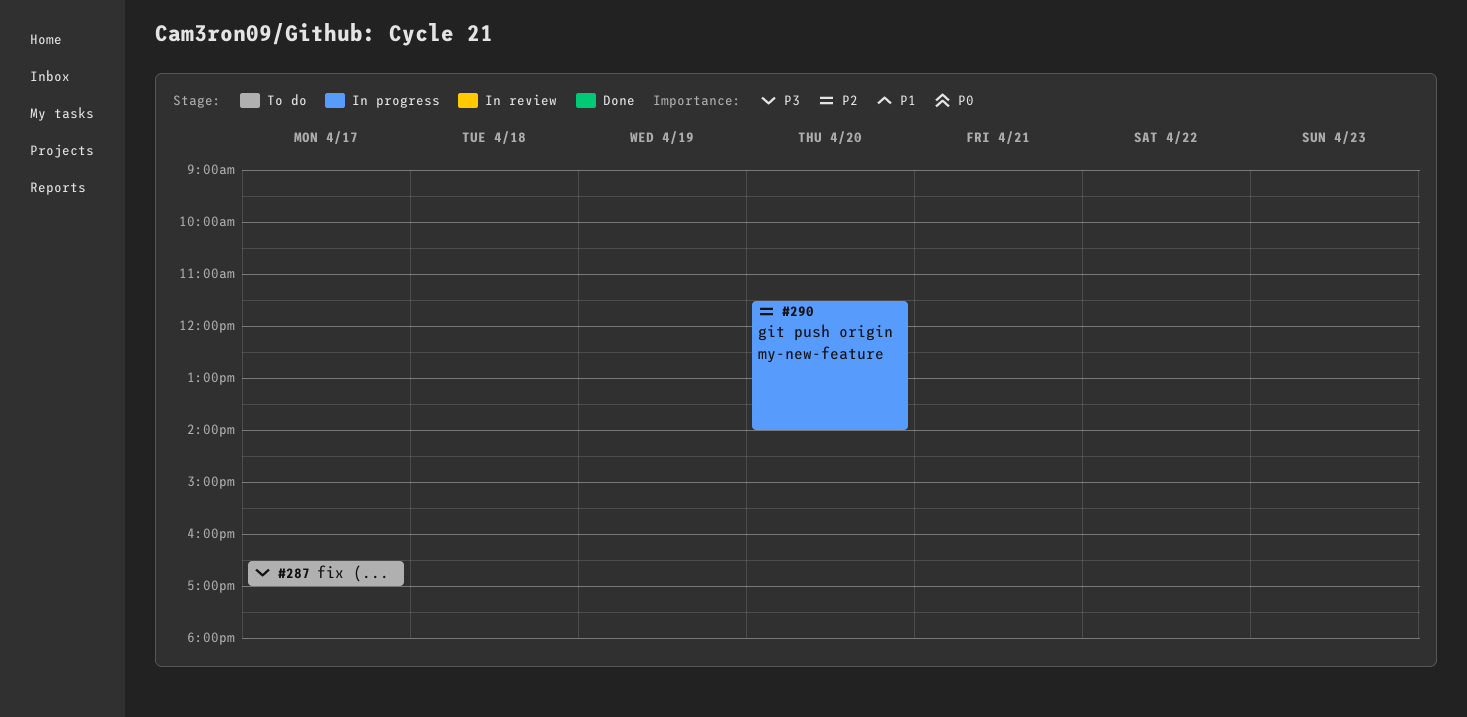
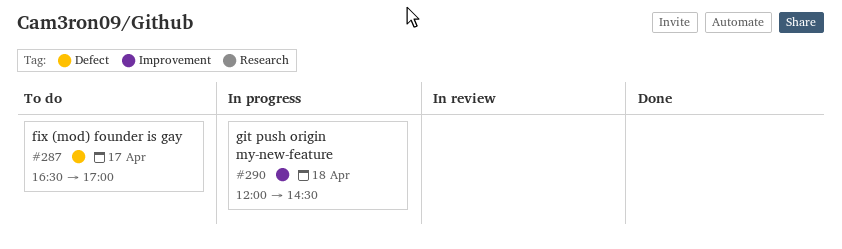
#290, day: Apr 20 -> Apr 18
#290, begins: 11:30 -> 12:00
#290, ends: 14:00 -> 14:30

